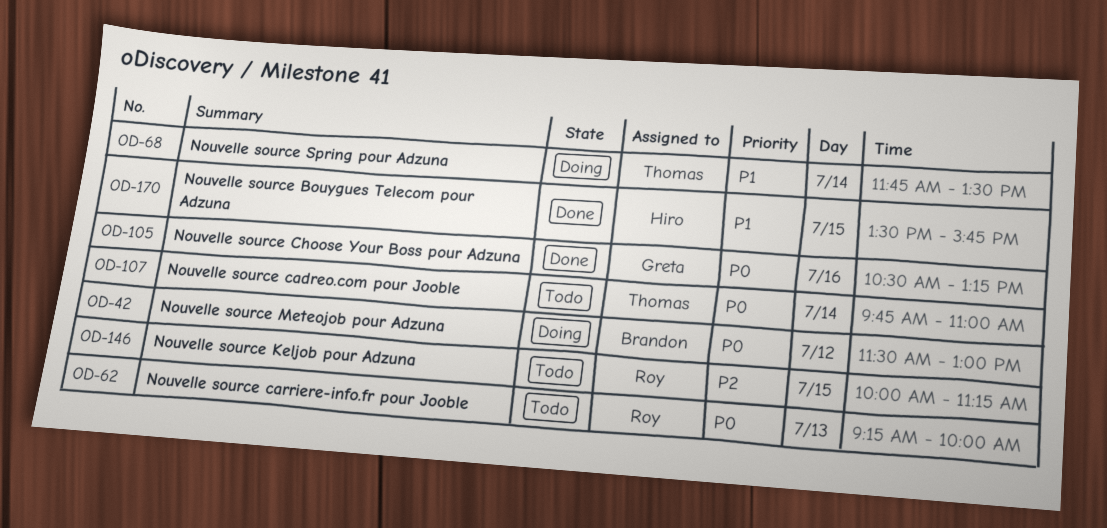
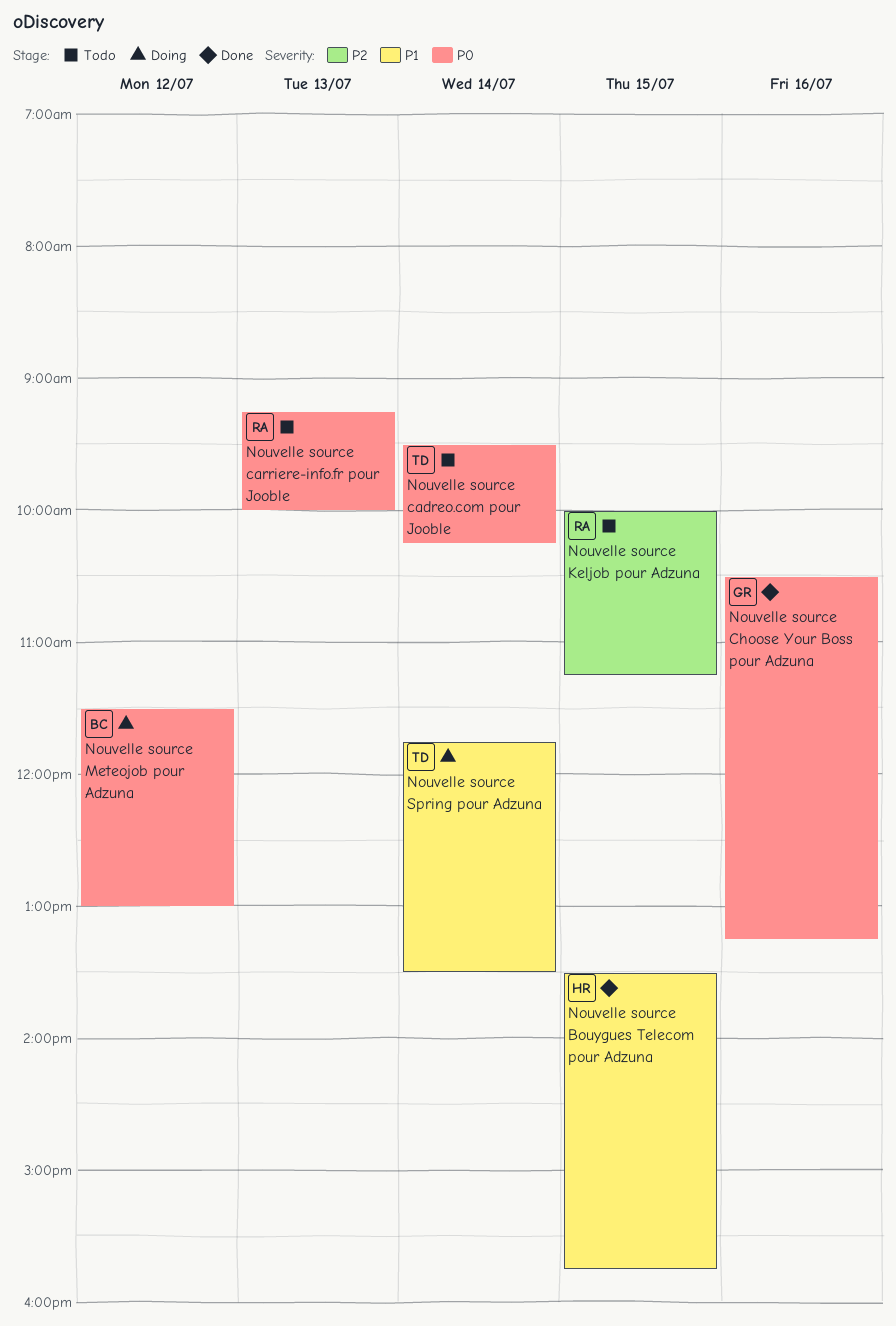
Nouvelle source cadreo.com pour Jooble, begins: 09:45 -> 09:30
Nouvelle source cadreo.com pour Jooble, ends: 11:00 -> 10:15

